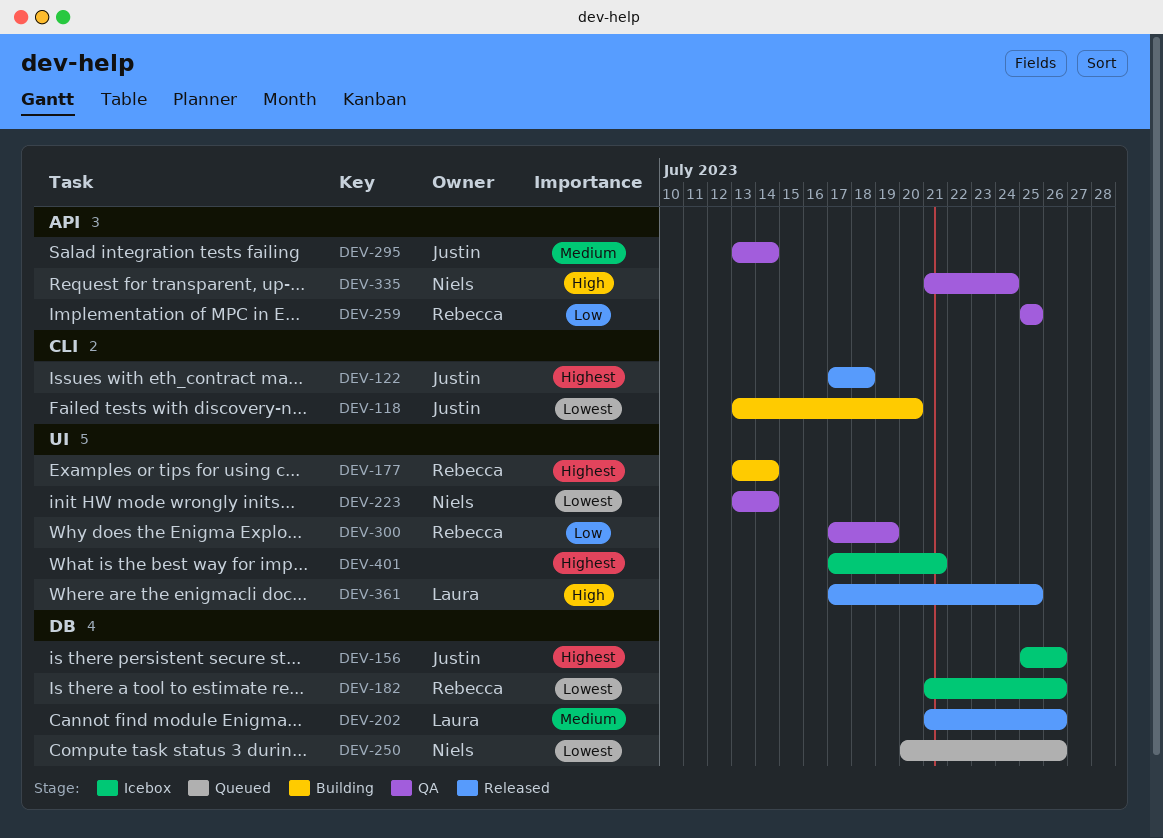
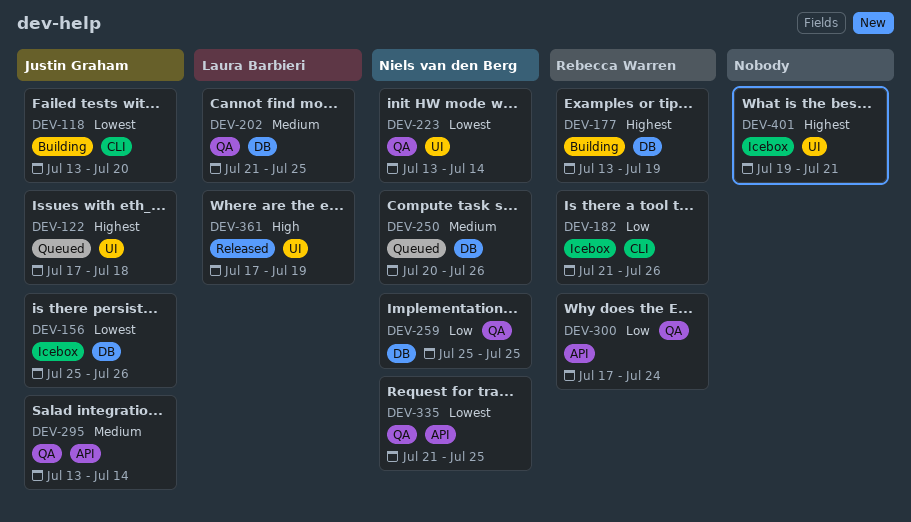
DEV-122, status: Released -> Queued
DEV-122, label: CLI -> UI
DEV-156, priority: Highest -> Lowest
DEV-177, label: UI -> DB
DEV-177, due: Jul 14 -> Jul 19
DEV-182, priority: Lowest -> Low
DEV-182, label: DB -> CLI
DEV-202, status: Released -> QA
DEV-202, due: Jul 26 -> Jul 25
DEV-250, priority: Lowest -> Medium
DEV-259, owner: Rebecca Warren -> Niels van den Berg
DEV-259, label: API -> DB
DEV-300, label: UI -> API
DEV-300, due: Jul 19 -> Jul 24
DEV-335, priority: High -> Lowest
DEV-335, due: Jul 24 -> Jul 25
DEV-361, due: Jul 25 -> Jul 19
DEV-401, start: Jul 17 -> Jul 19

